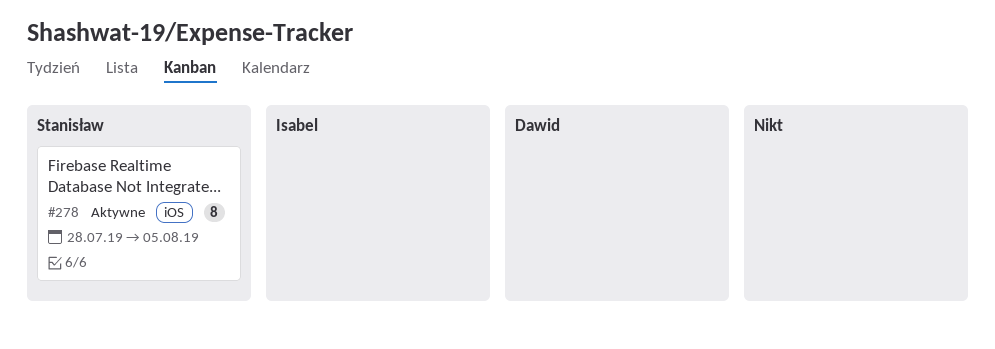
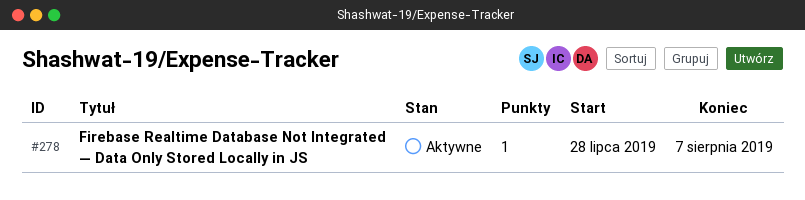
#278, estimate: 8 -> 1
#278, due: Aug 5 -> Aug 7

